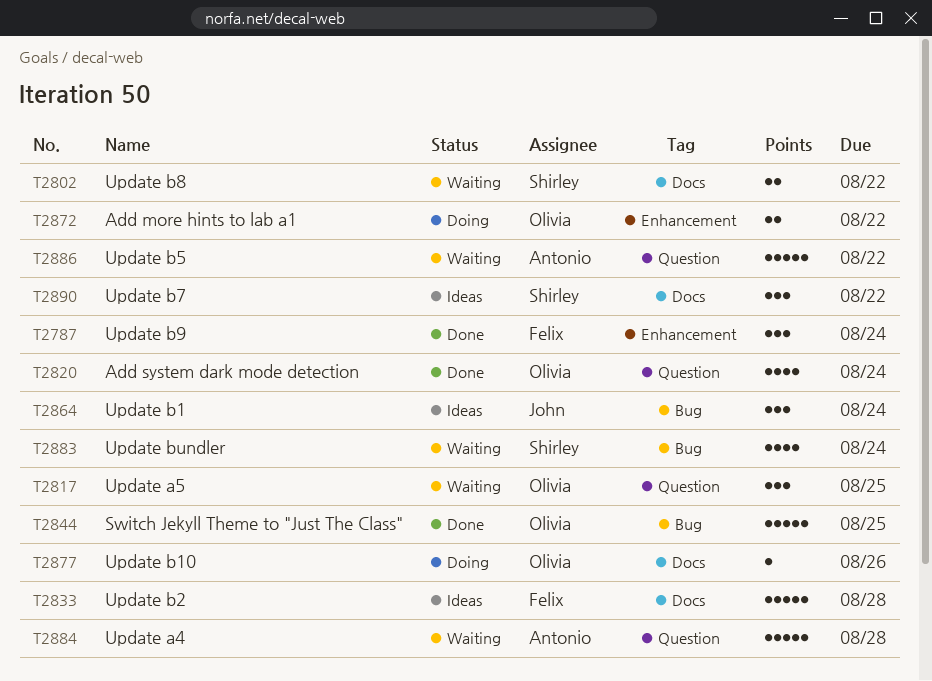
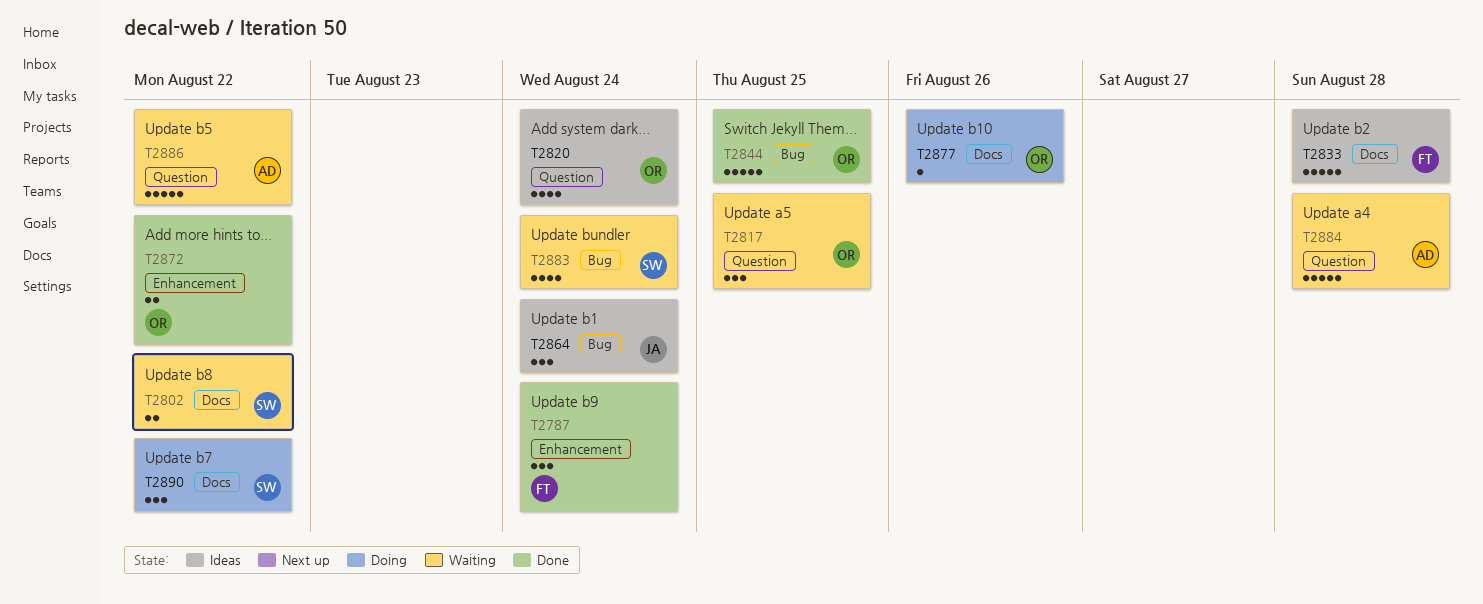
T2820, status: Done -> Ideas
T2872, status: Doing -> Done
T2890, status: Ideas -> Doing

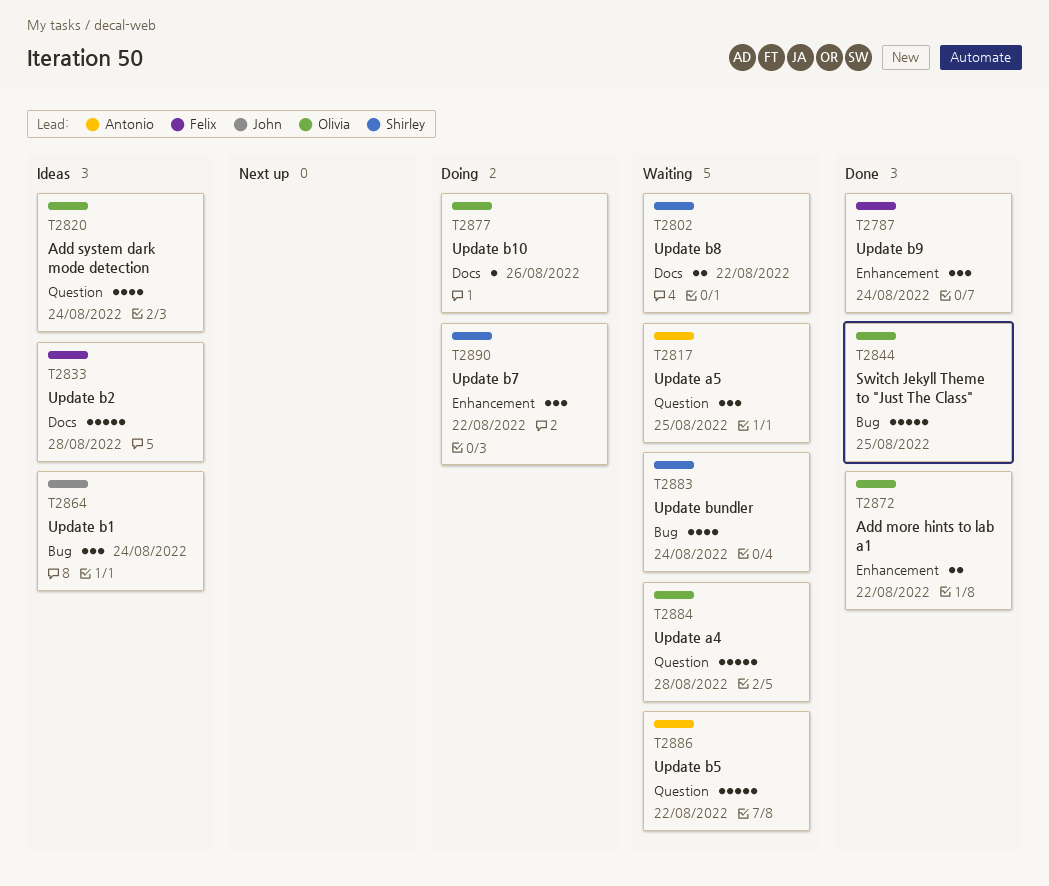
T2817, owner: Olivia -> Antonio
T2884, owner: Antonio -> Olivia
T2890, label: Docs -> Enhancement

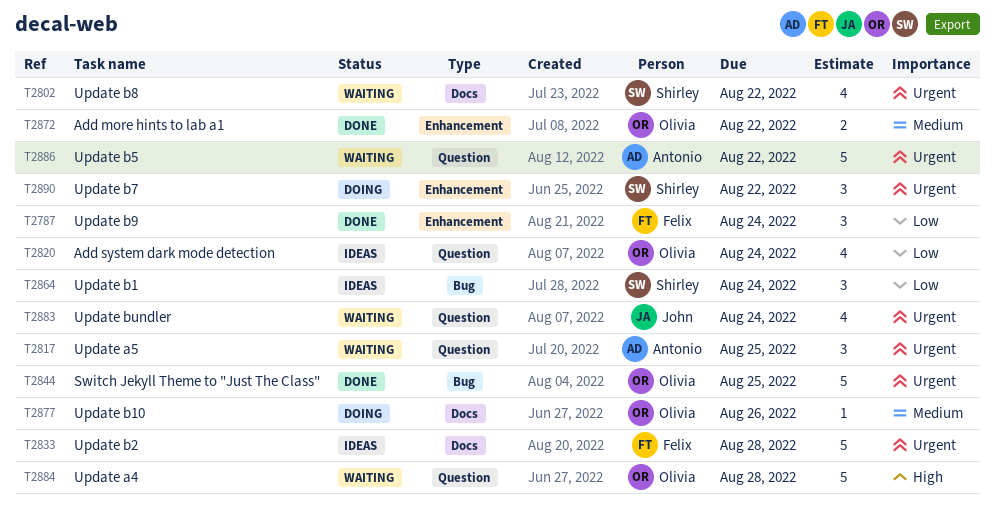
T2802, estimate: 2 -> 4
T2864, owner: John -> Shirley
T2883, owner: Shirley -> John
T2883, label: Bug -> Question

